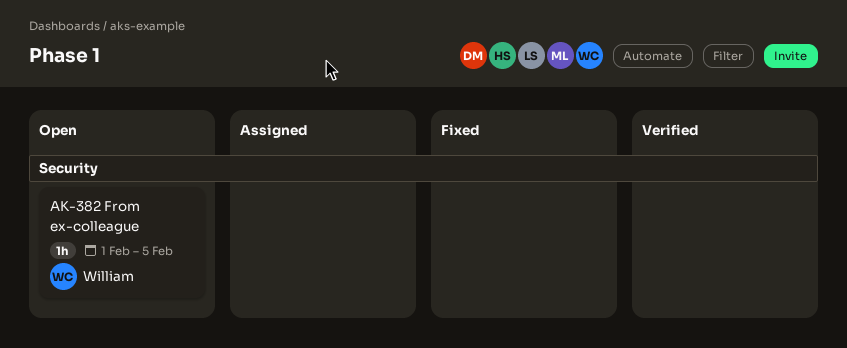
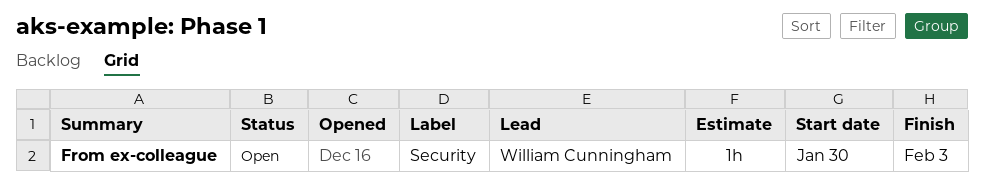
From ex-colleague, start: Feb 1 -> Jan 30
From ex-colleague, due: Feb 5 -> Feb 3

